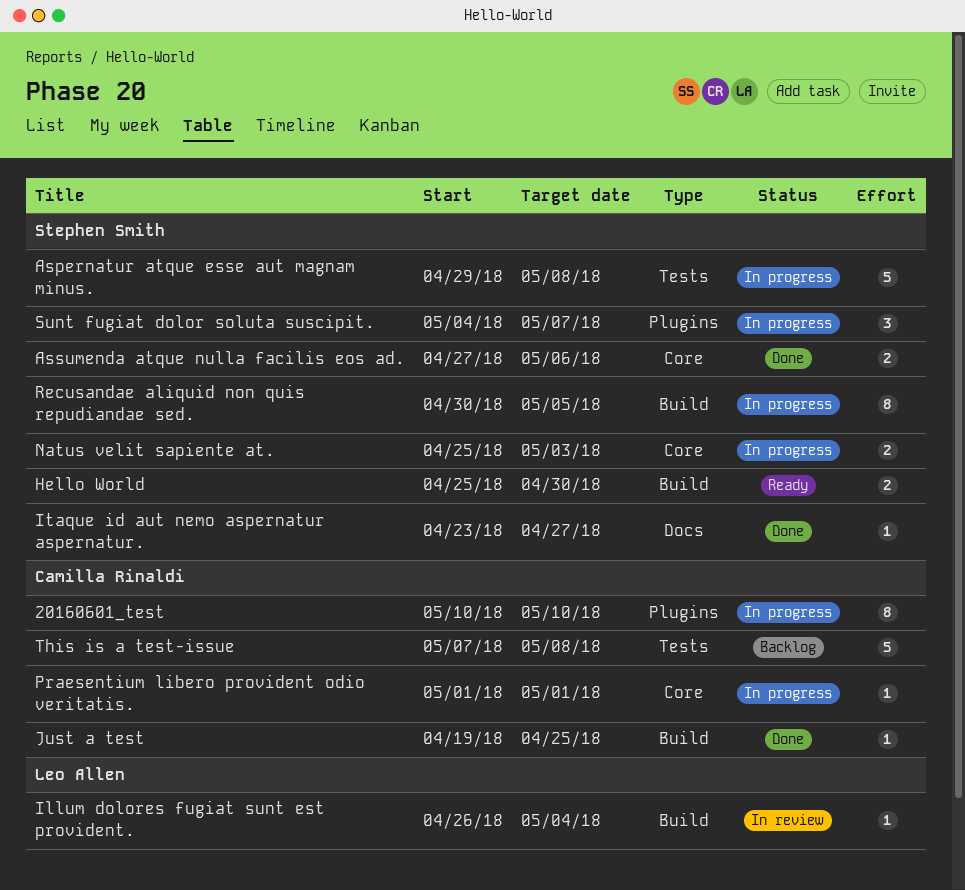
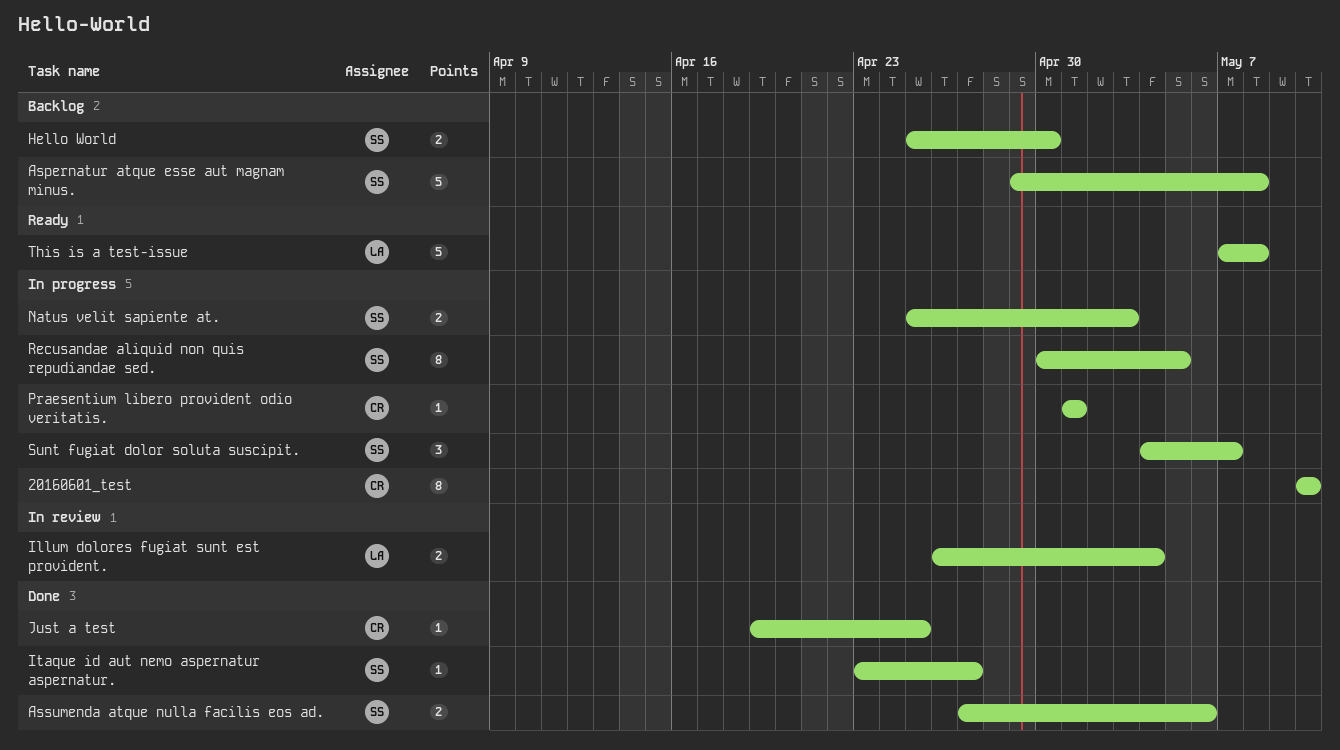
Aspernatur atque esse aut magnam minus., status: In progress -> Backlog
Hello World, status: Ready -> Backlog
Illum dolores fugiat sunt est provident., estimate: 1 -> 2
This is a test-issue, status: Backlog -> Ready
This is a test-issue, owner: Camilla Rinaldi -> Leo Allen

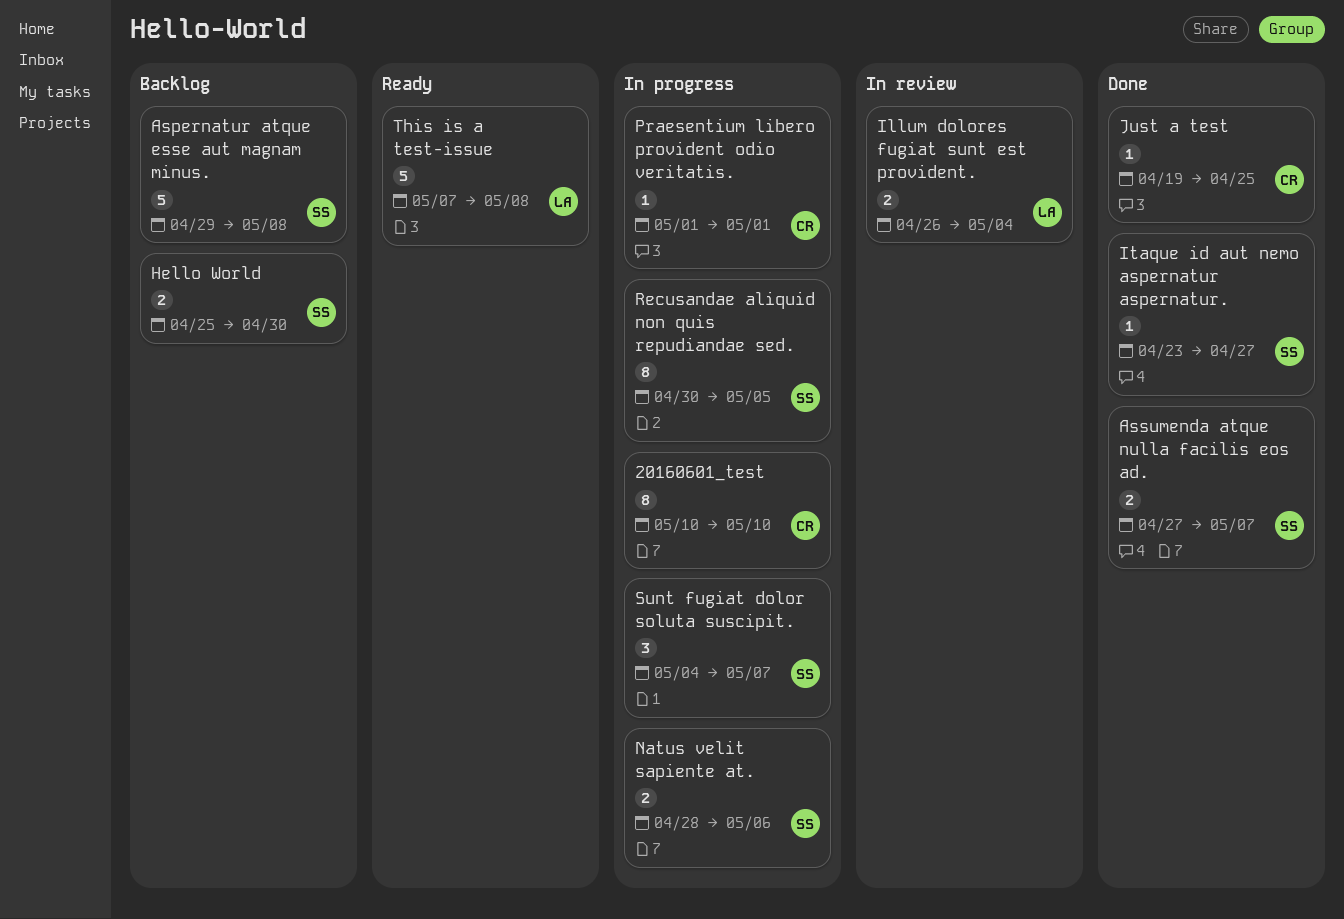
Assumenda atque nulla facilis eos ad., due: May 6 -> May 7
Natus velit sapiente at., start: Apr 25 -> Apr 28
Natus velit sapiente at., due: May 3 -> May 6

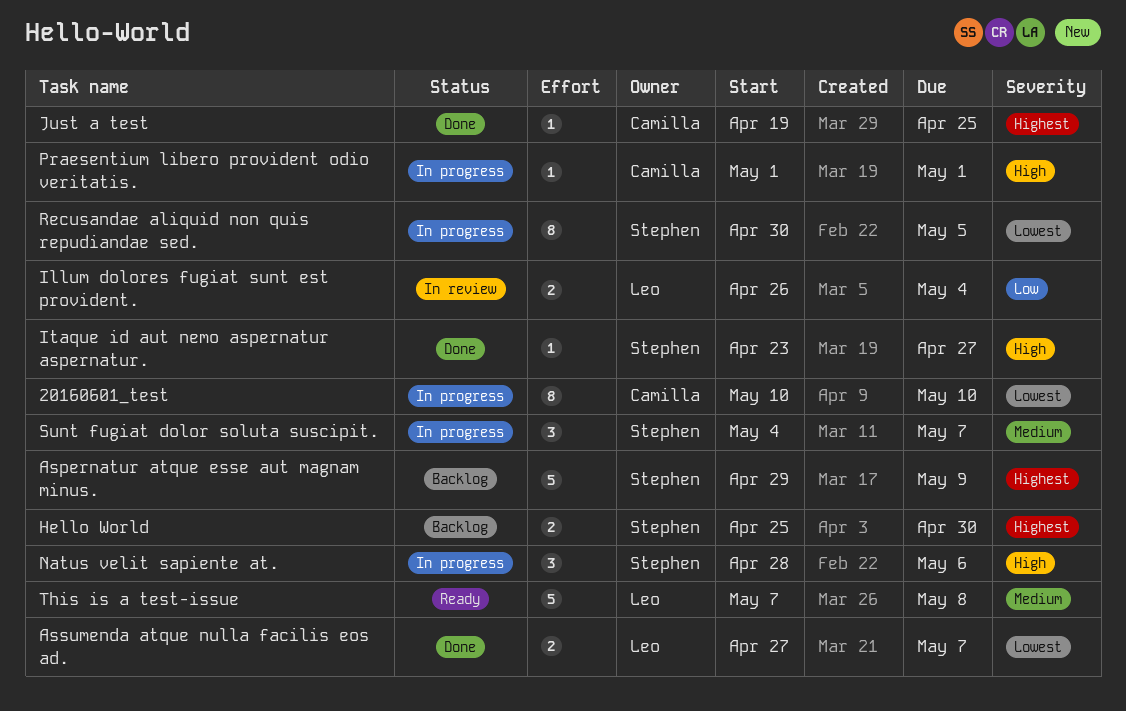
Aspernatur atque esse aut magnam minus., due: May 8 -> May 9
Assumenda atque nulla facilis eos ad., owner: Stephen -> Leo
Natus velit sapiente at., estimate: 2 -> 3

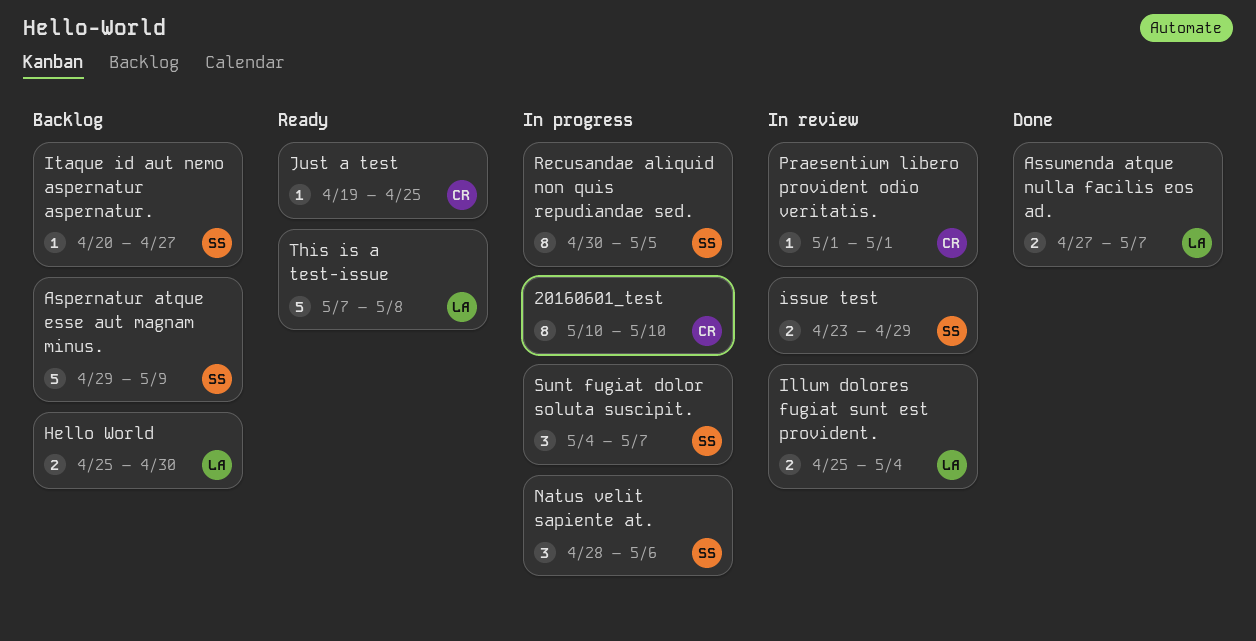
Hello World, owner: Stephen -> Leo
Illum dolores fugiat sunt est provident., start: Apr 26 -> Apr 25
issue test: none -> present
Itaque id aut nemo aspernatur aspernatur., status: Done -> Backlog
Itaque id aut nemo aspernatur aspernatur., start: Apr 23 -> Apr 20
Just a test, status: Done -> Ready
Praesentium libero provident odio veritatis., status: In progress -> In review

